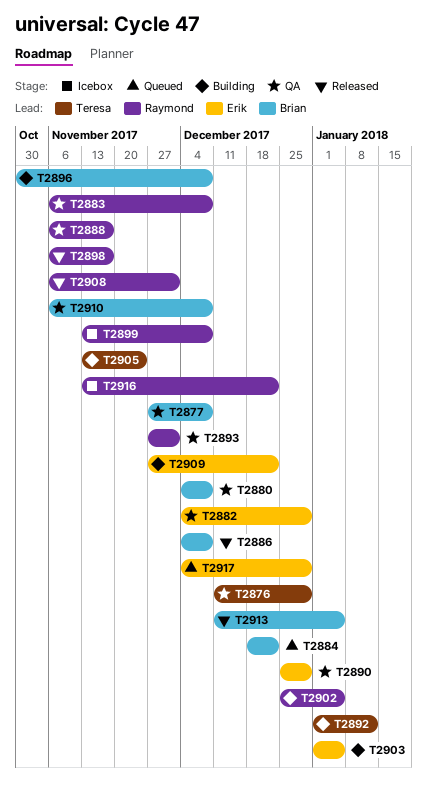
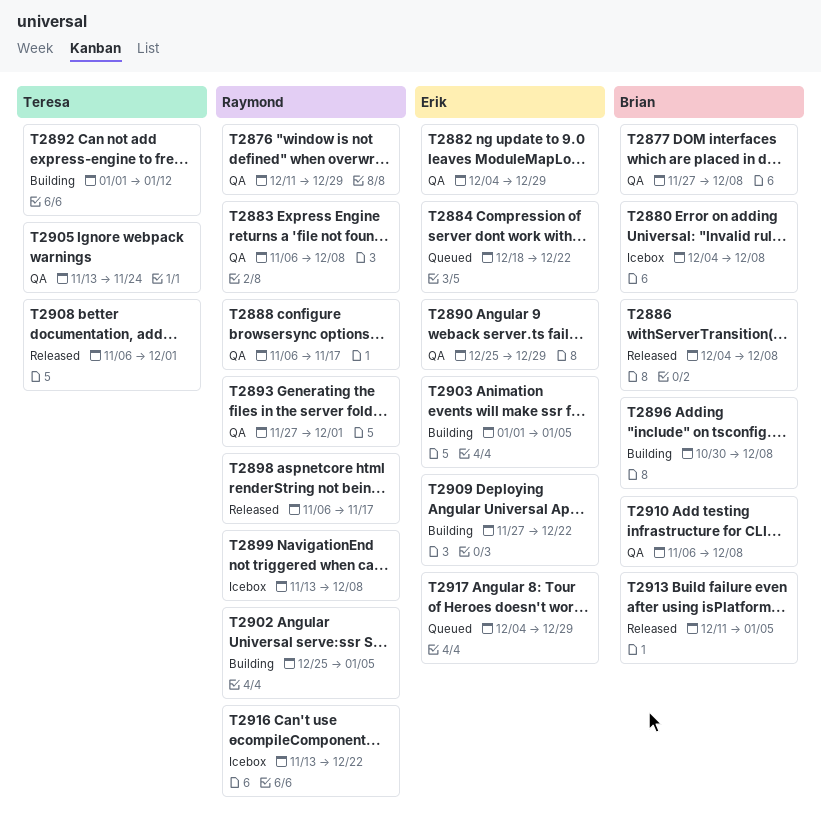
T2876, owner: Teresa -> Raymond
T2880, status: QA -> Icebox
T2884, owner: Brian -> Erik
T2905, status: Building -> QA
T2908, owner: Raymond -> Teresa

